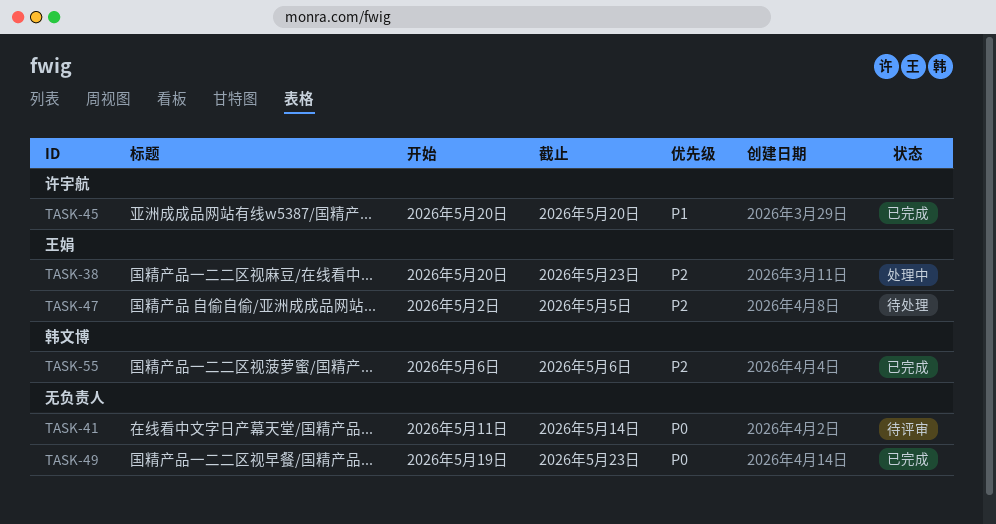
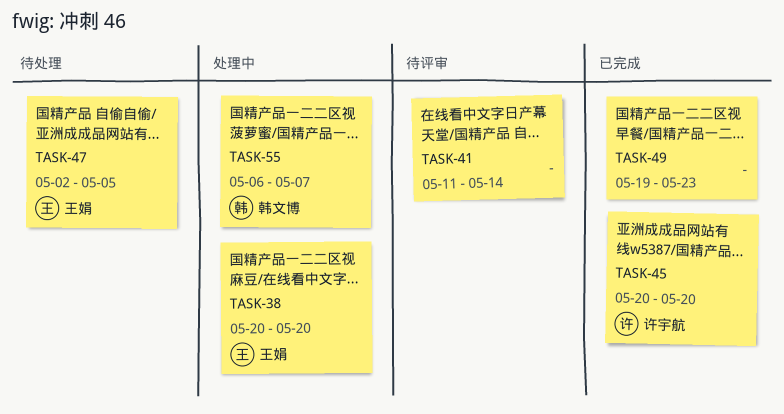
TASK-38, due: May 23 -> May 20
TASK-55, status: 已完成 -> 处理中
TASK-55, due: May 6 -> May 7

